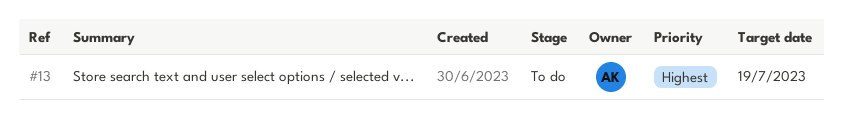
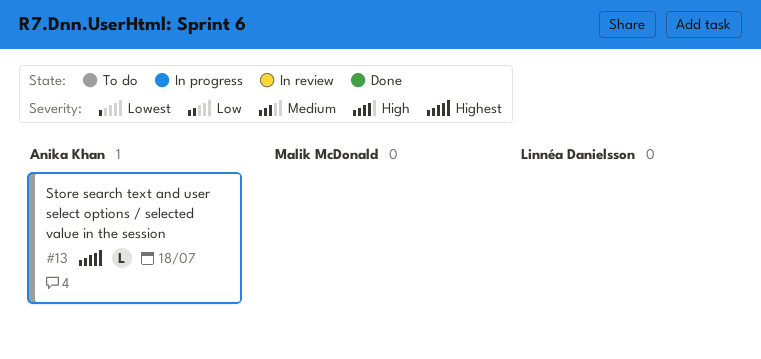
#13, due: Jul 19 -> Jul 18

